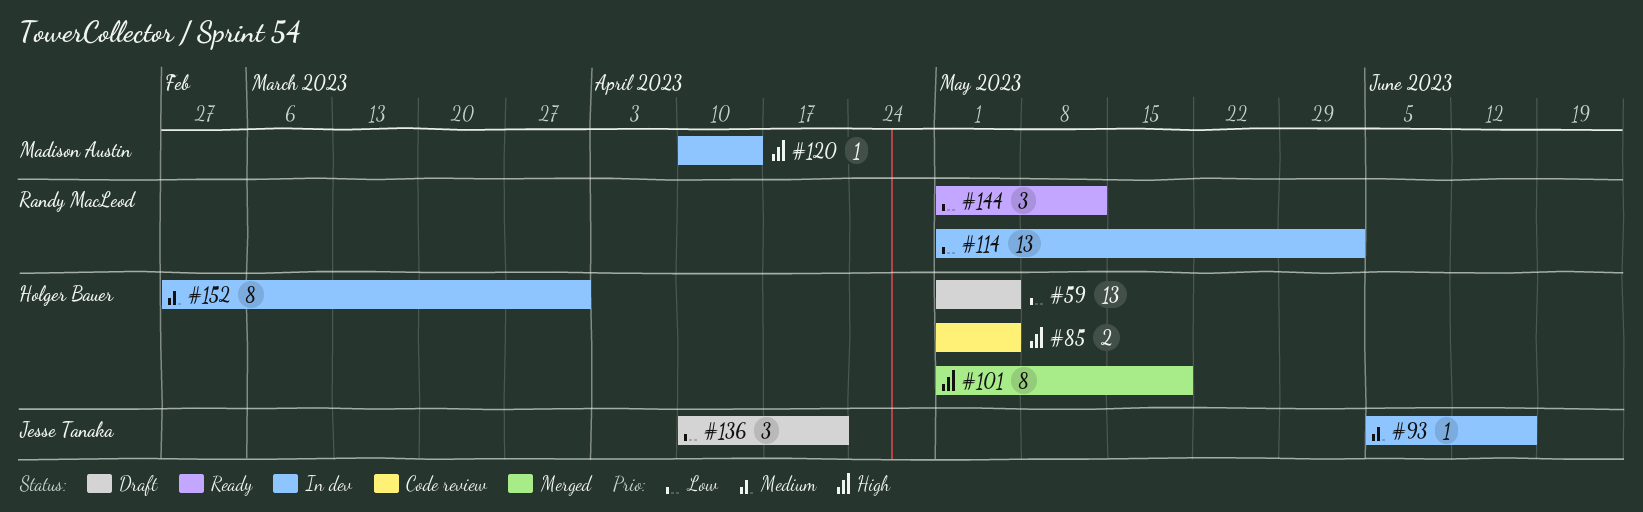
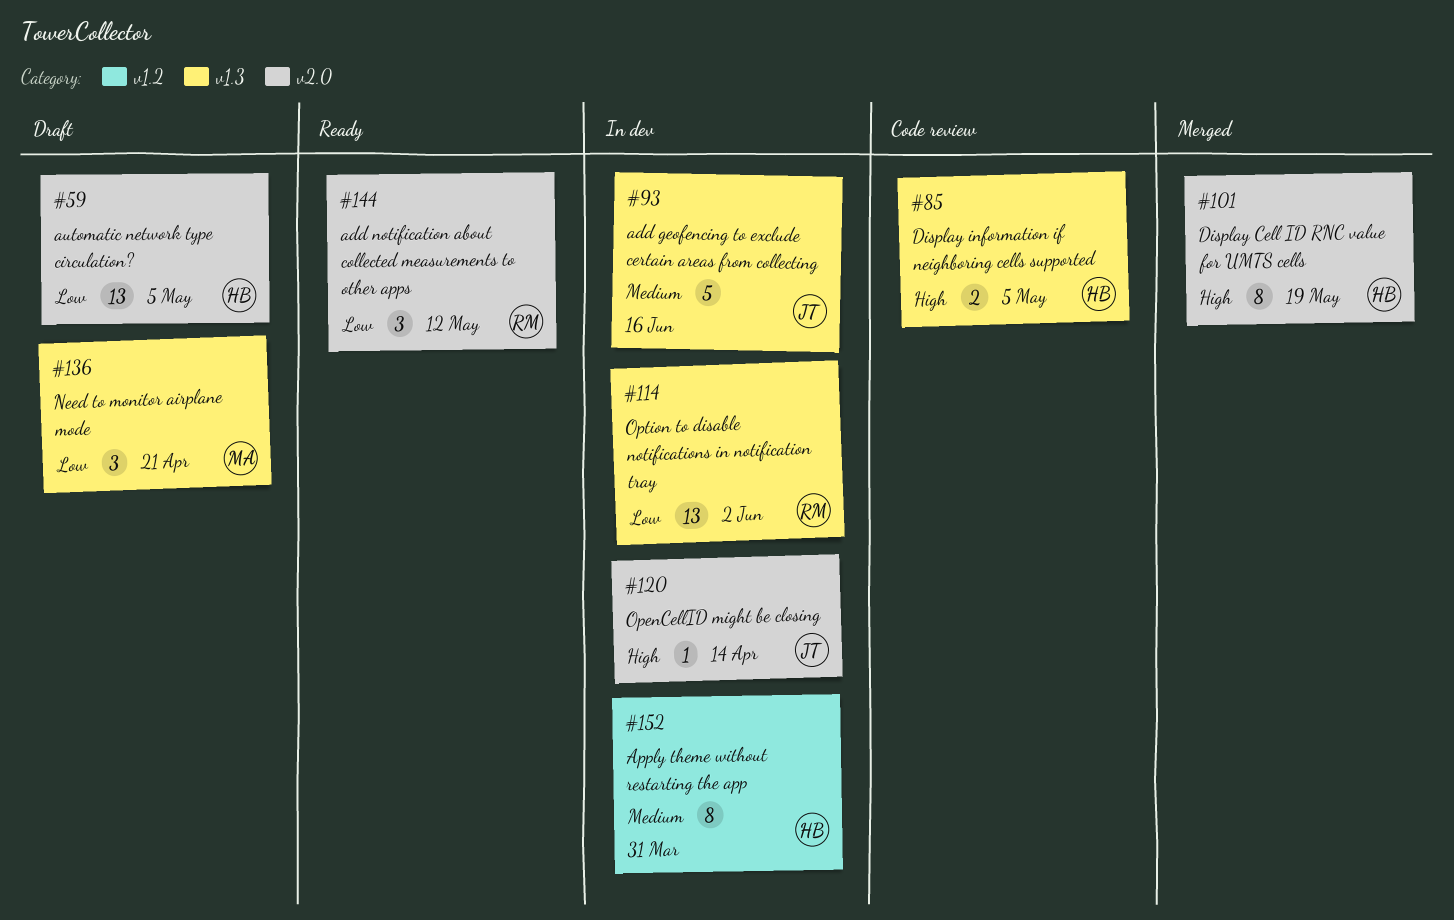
#93, estimate: 1 -> 5
#120, owner: Madison Austin -> Jesse Tanaka
#136, owner: Jesse Tanaka -> Madison Austin

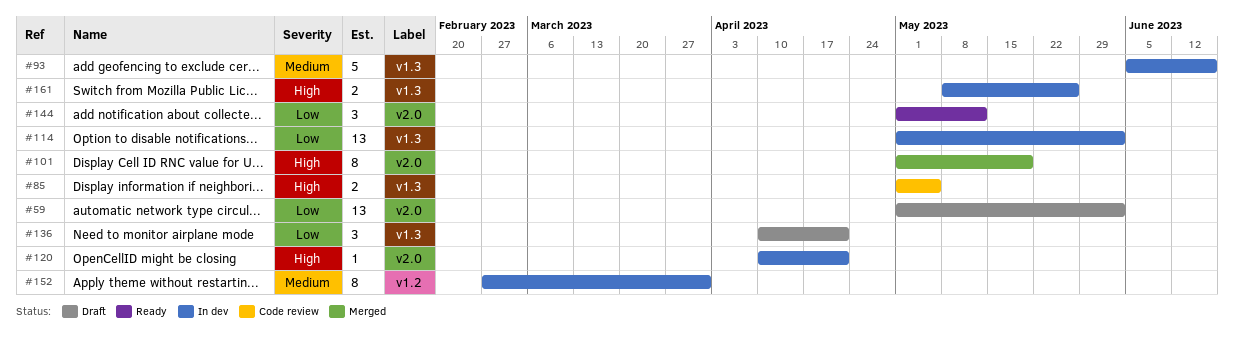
#59, due: May 5 -> Jun 2
#120, due: Apr 14 -> Apr 21
#161: none -> present

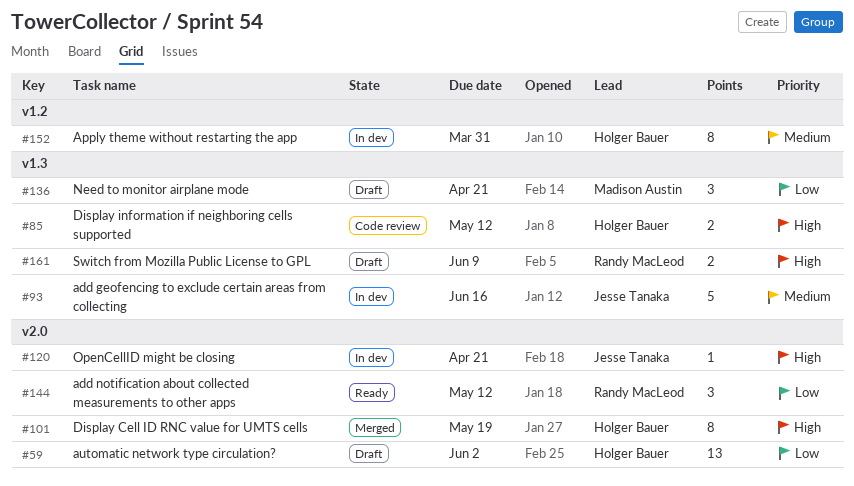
#85, due: May 5 -> May 12
#114: present -> none
#161, status: In dev -> Draft
#161, due: May 26 -> Jun 9

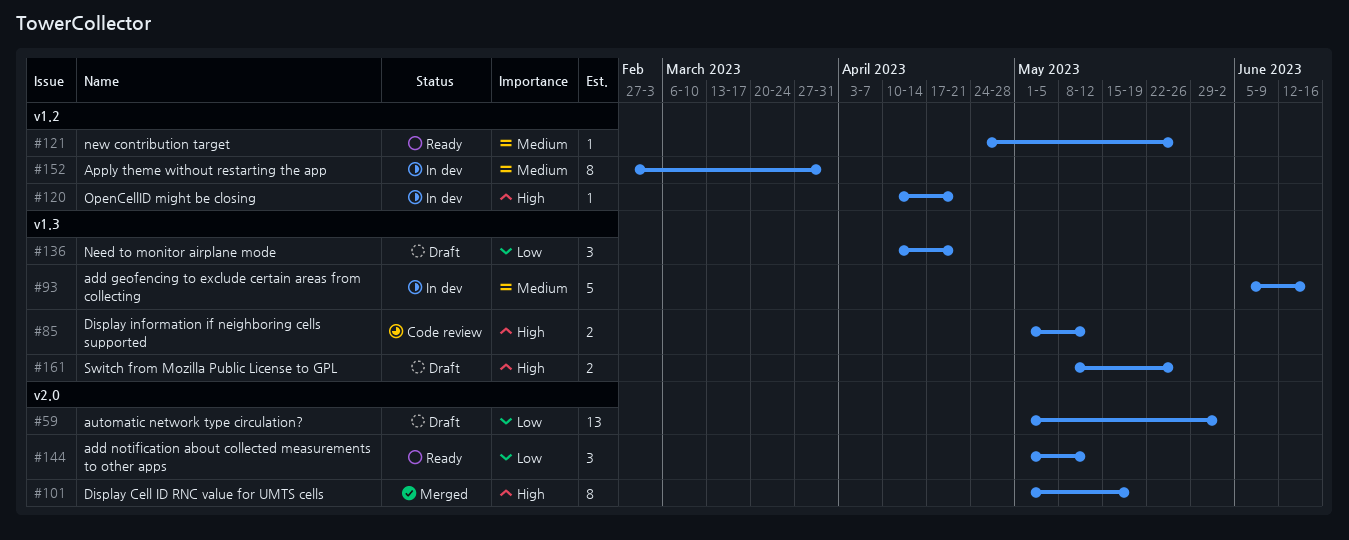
#120, label: v2.0 -> v1.2
#121: none -> present
#161, due: Jun 9 -> May 26

